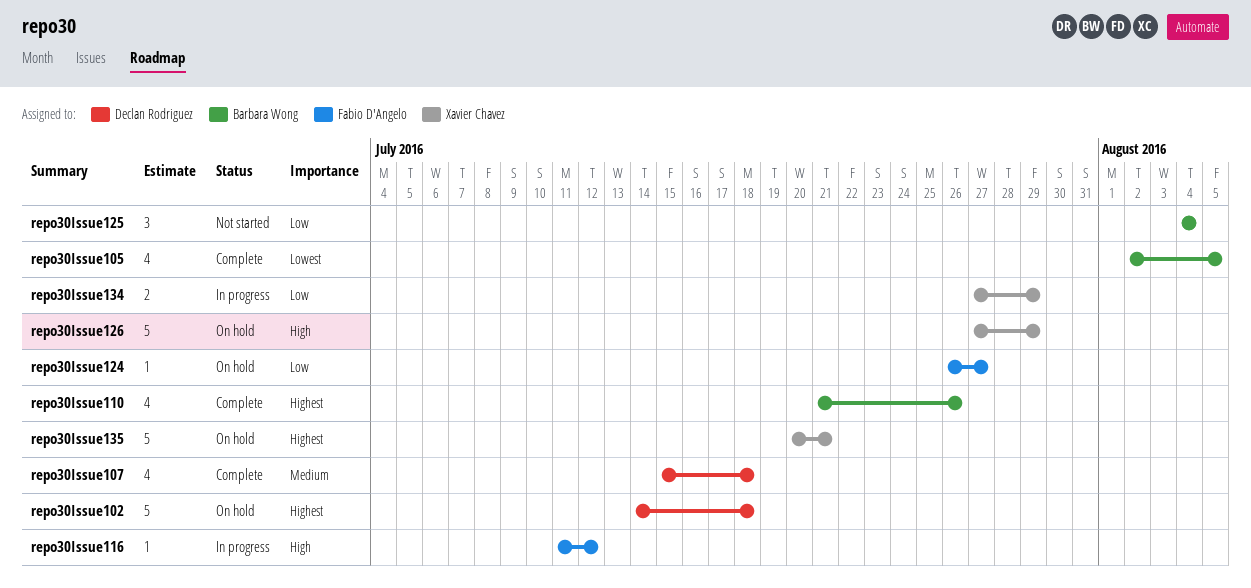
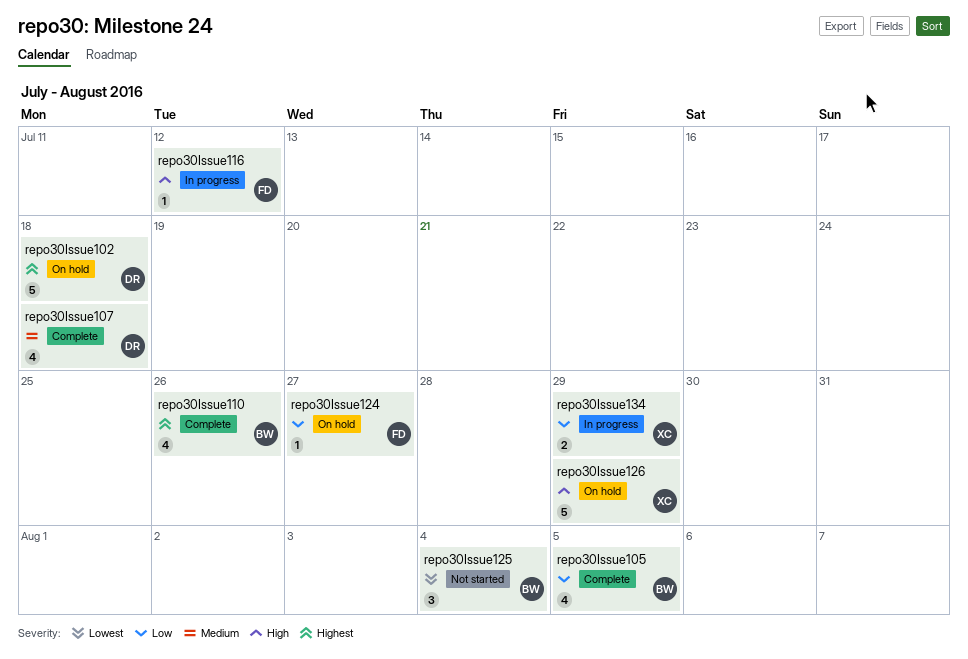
repo30Issue105, priority: Lowest -> Low
repo30Issue125, priority: Low -> Lowest
repo30Issue135: present -> none

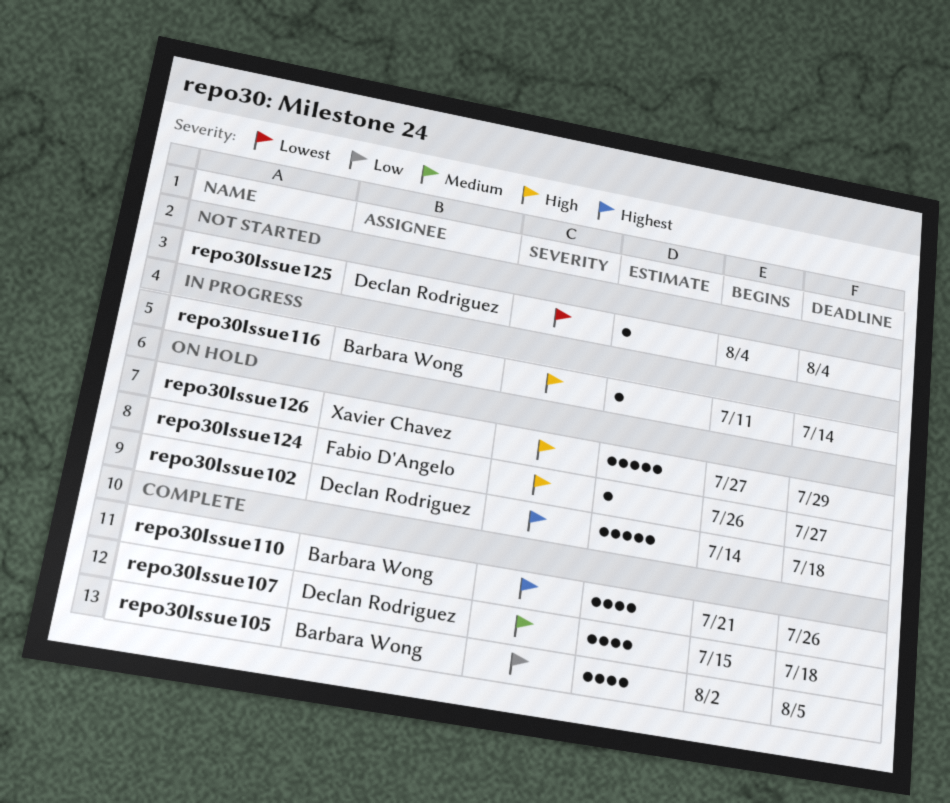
repo30Issue116, owner: Fabio D'Angelo -> Barbara Wong
repo30Issue116, due: Jul 12 -> Jul 14
repo30Issue124, priority: Low -> High
repo30Issue125, owner: Barbara Wong -> Declan Rodriguez
repo30Issue125, estimate: 3 -> 1
repo30Issue134: present -> none

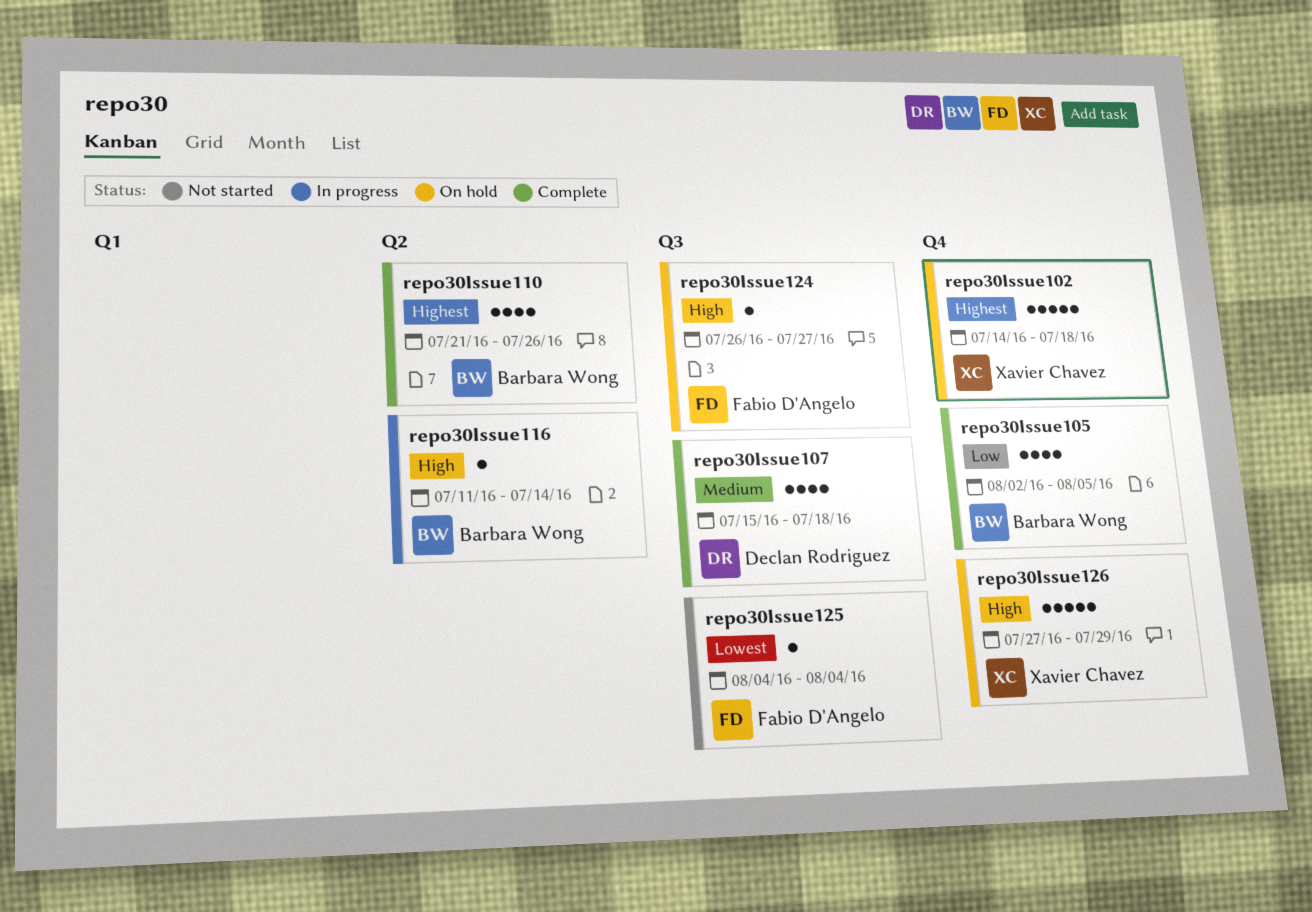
repo30Issue102, owner: Declan Rodriguez -> Xavier Chavez
repo30Issue125, owner: Declan Rodriguez -> Fabio D'Angelo

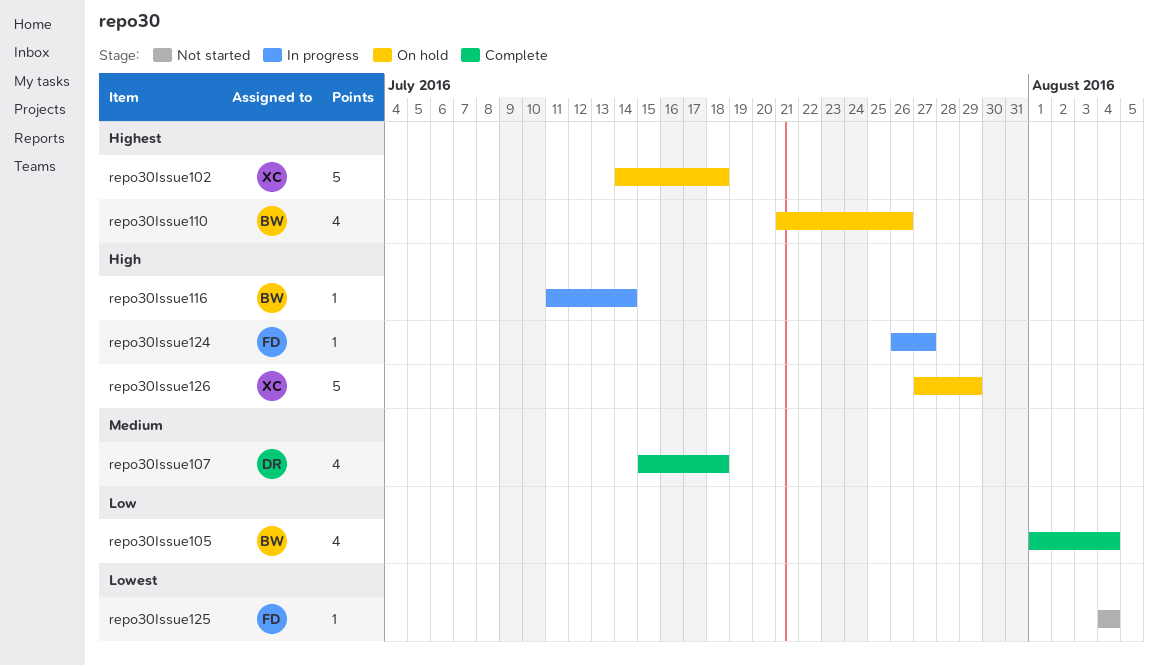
repo30Issue105, start: Aug 2 -> Aug 1
repo30Issue105, due: Aug 5 -> Aug 4
repo30Issue110, status: Complete -> On hold
repo30Issue124, status: On hold -> In progress

